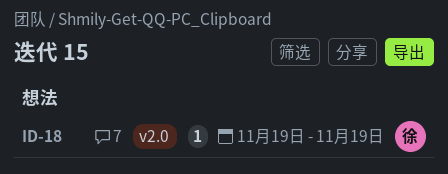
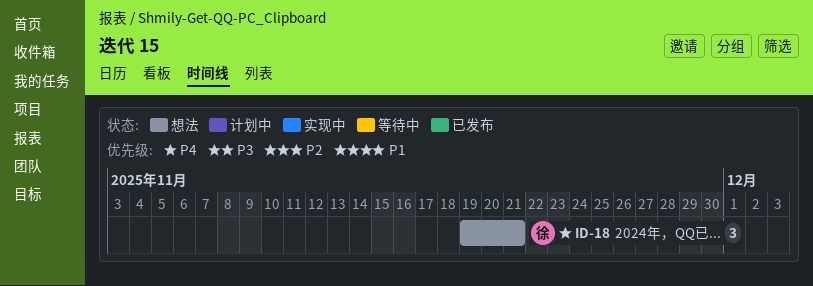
ID-18, estimate: 1 -> 3
ID-18, due: Nov 19 -> Nov 21

